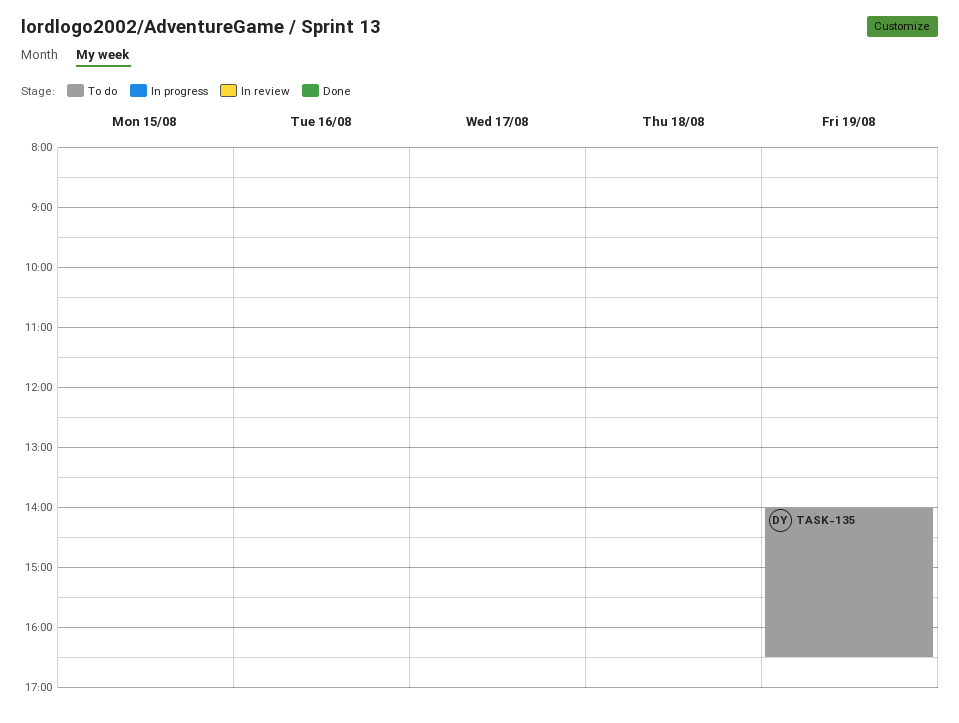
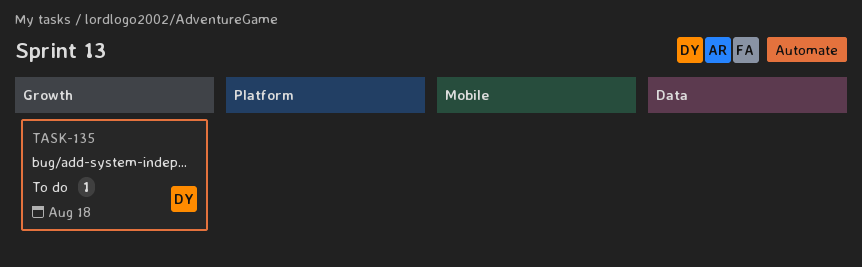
TASK-135, day: Aug 19 -> Aug 18

